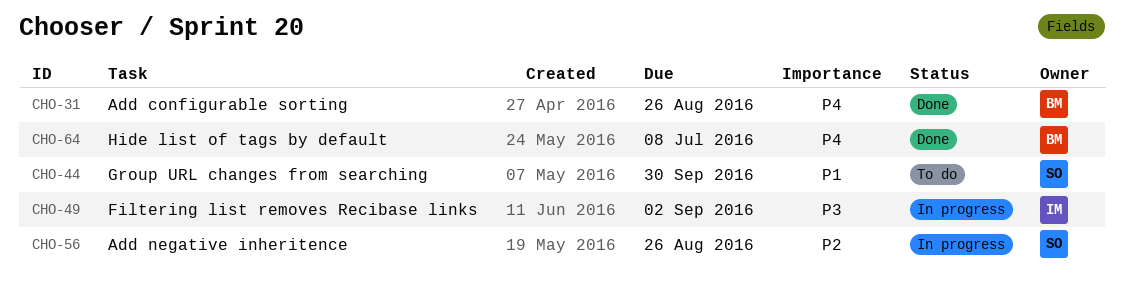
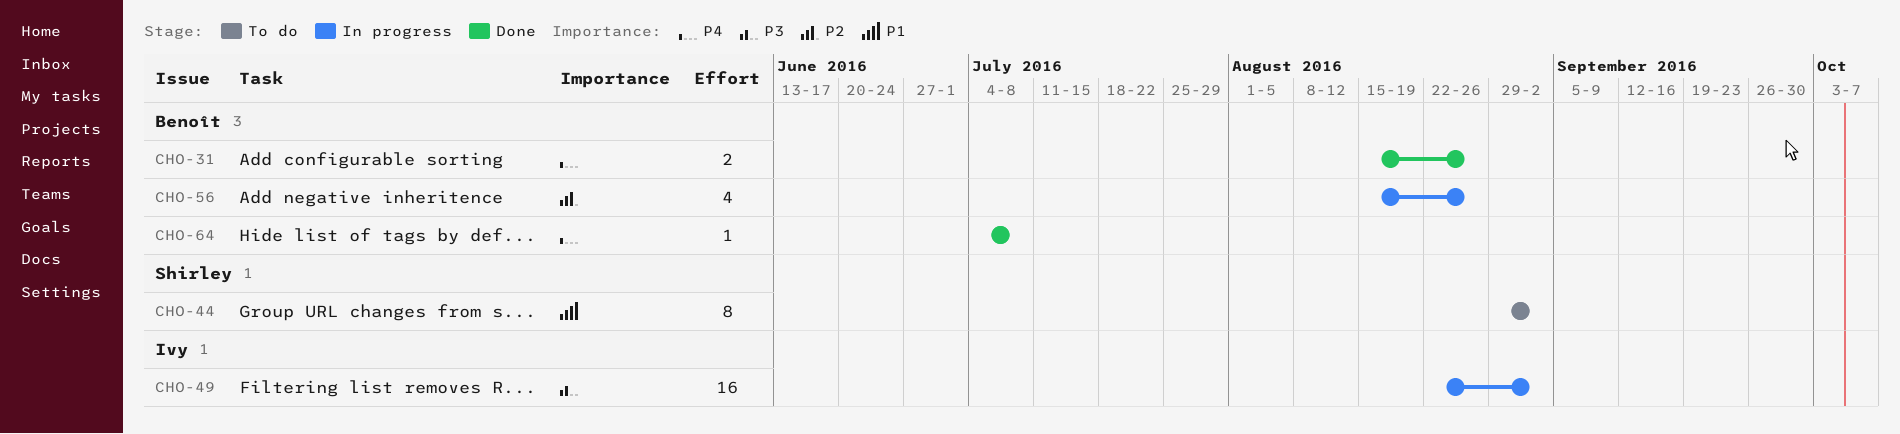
CHO-44, due: Sep 30 -> Sep 2
CHO-56, owner: Shirley -> Benoît

